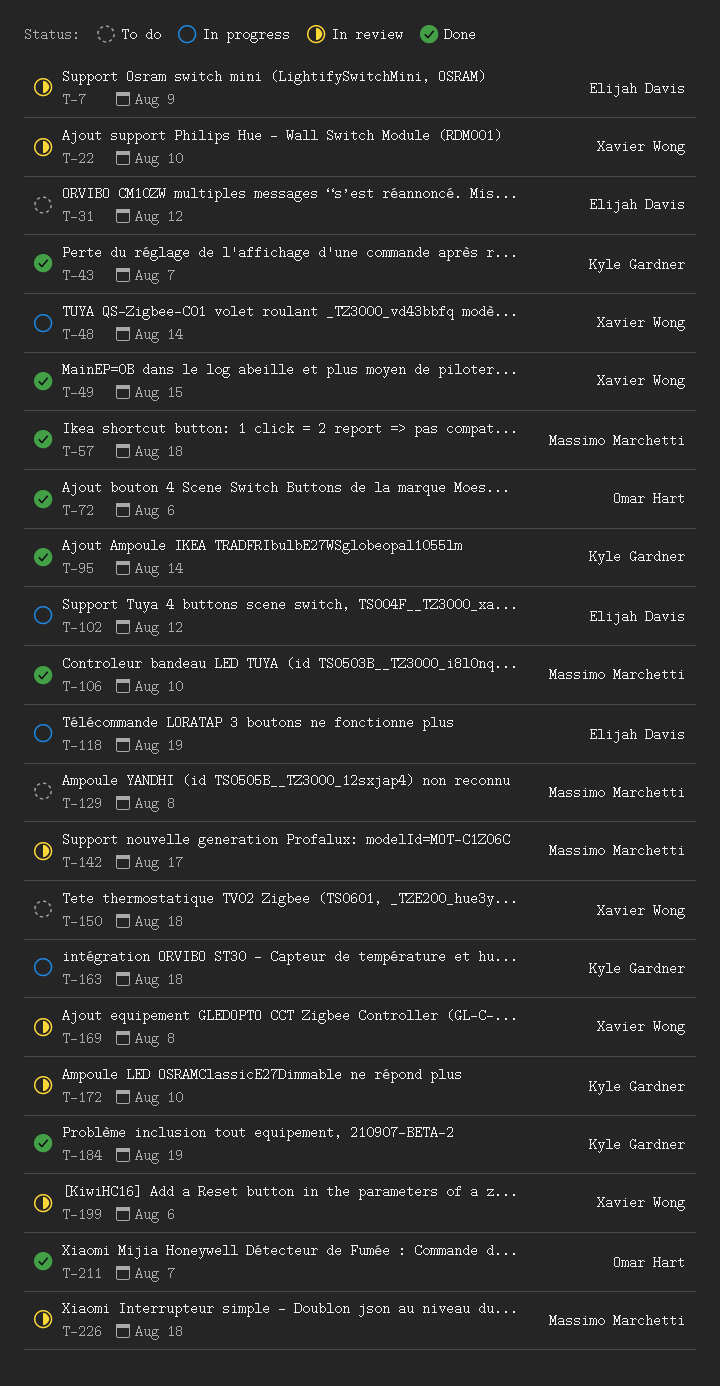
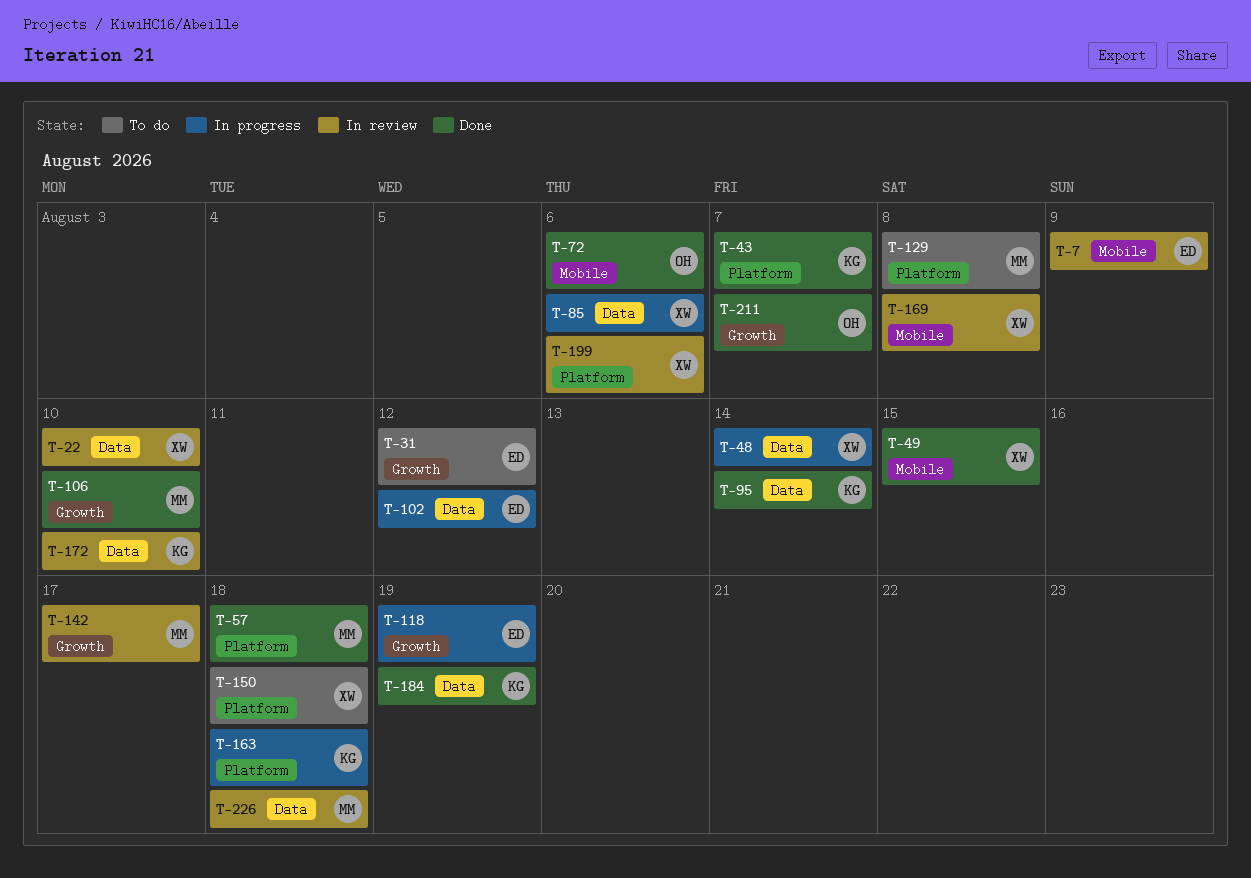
T-85: none -> present

